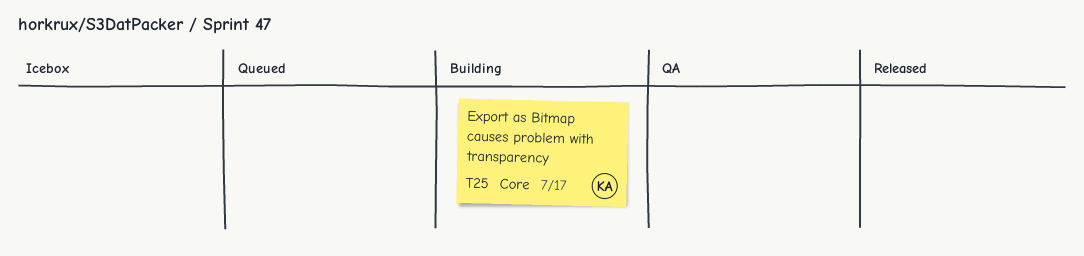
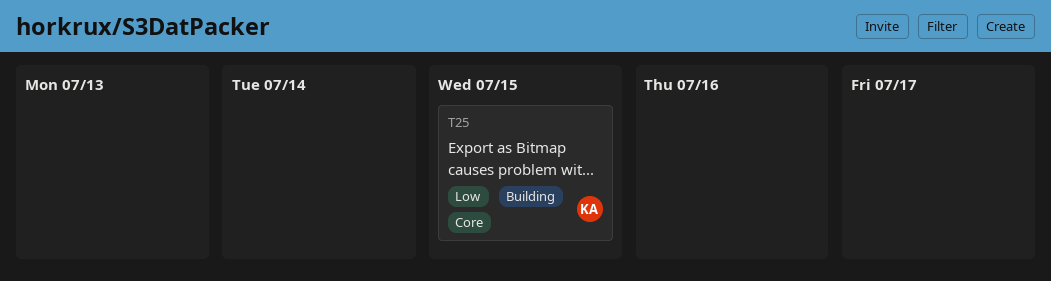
T25, due: Jul 17 -> Jul 15

